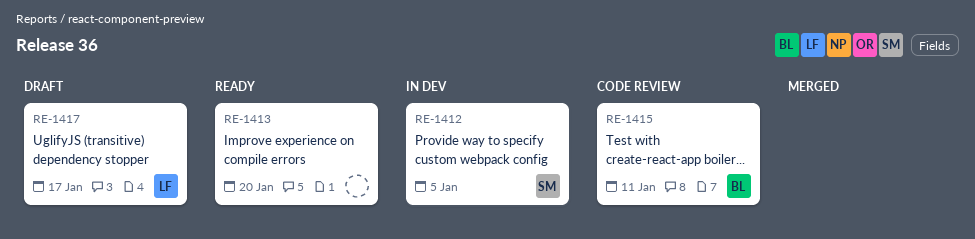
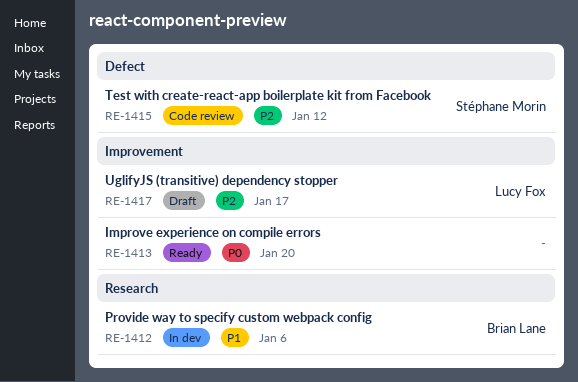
RE-1412, owner: Stéphane Morin -> Brian Lane
RE-1412, due: Jan 5 -> Jan 6
RE-1415, owner: Brian Lane -> Stéphane Morin
RE-1415, due: Jan 11 -> Jan 12

